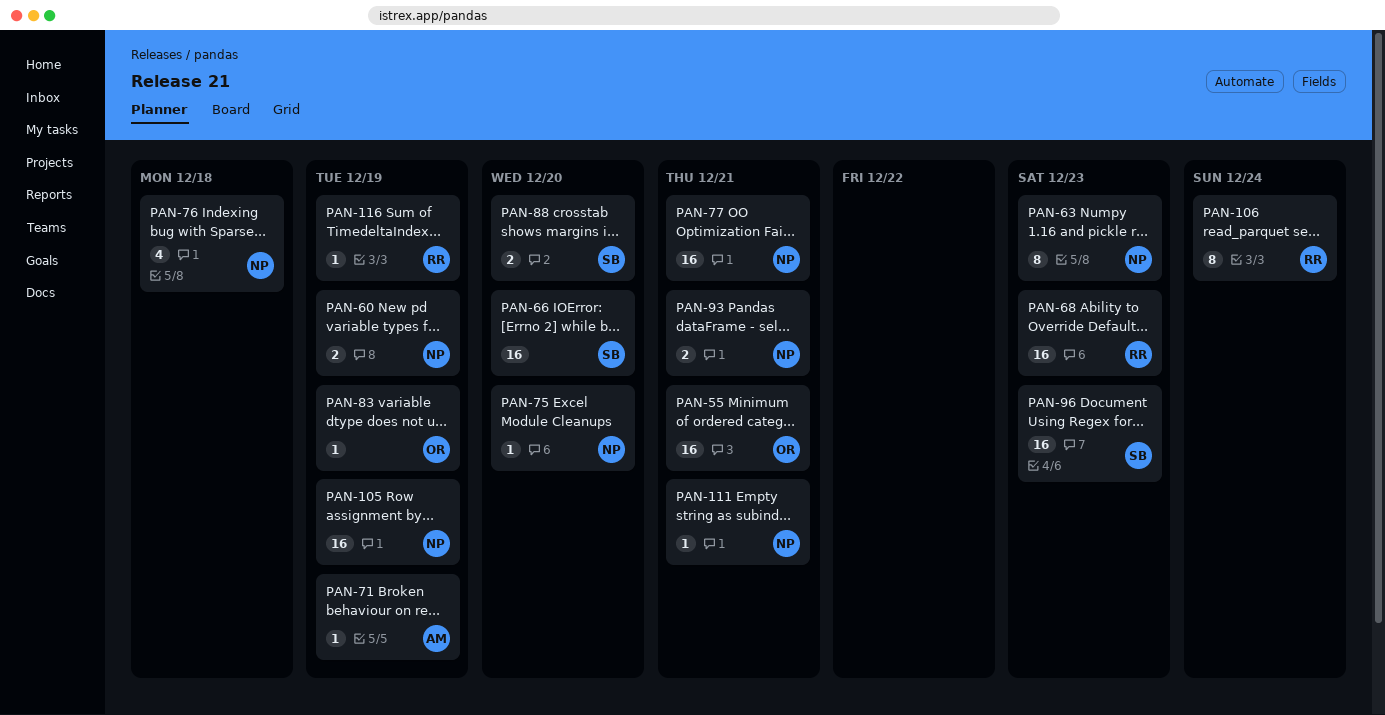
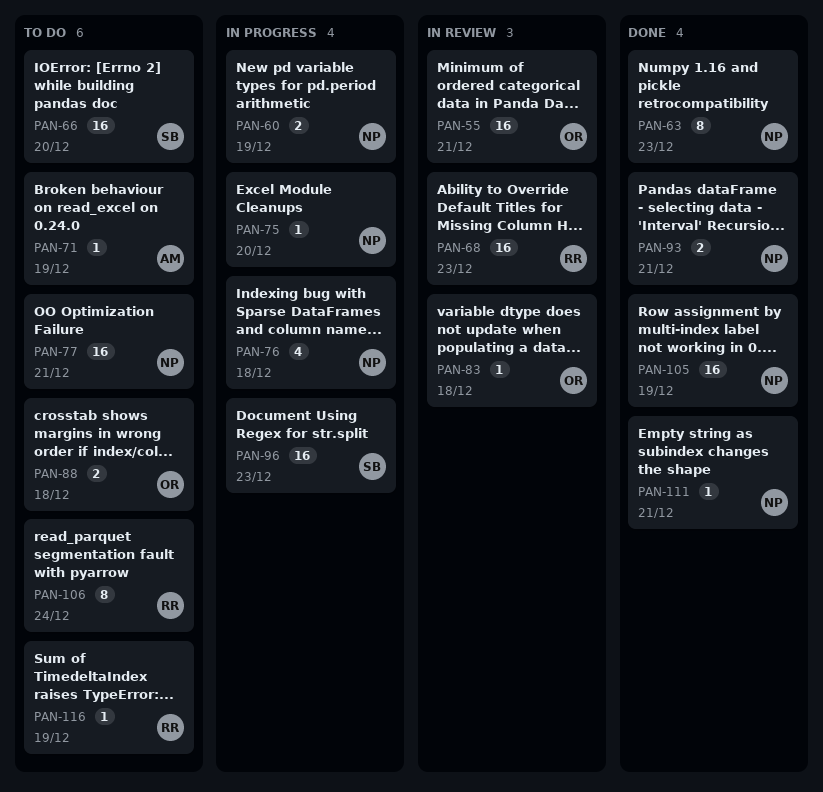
PAN-83, due: Dec 19 -> Dec 18
PAN-88, owner: SB -> OR
PAN-88, due: Dec 20 -> Dec 18

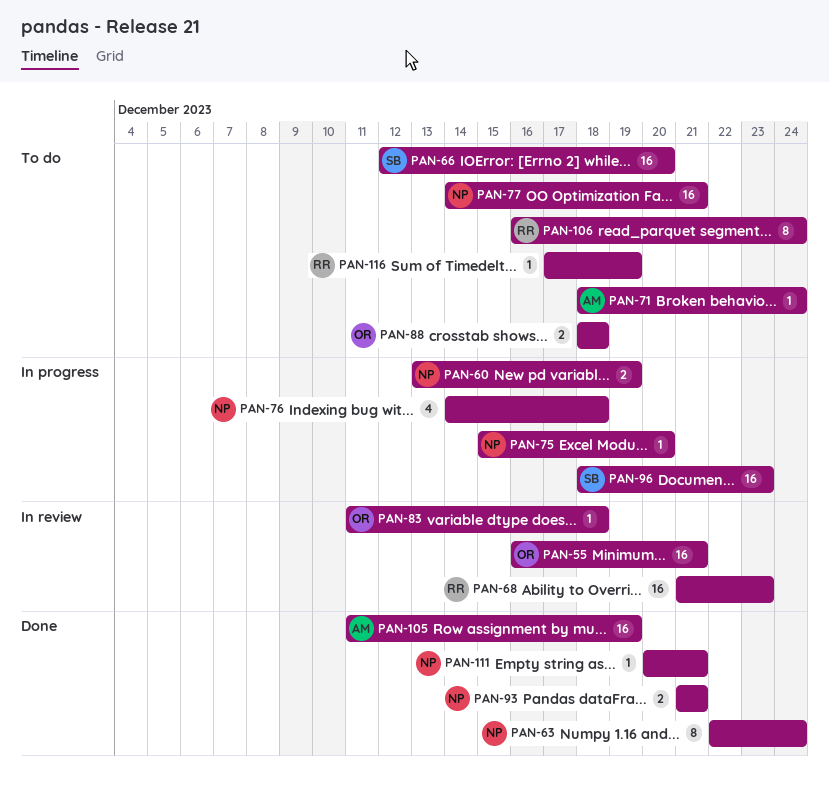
PAN-63, due: Dec 23 -> Dec 24
PAN-71, due: Dec 19 -> Dec 24
PAN-105, owner: NP -> AM

